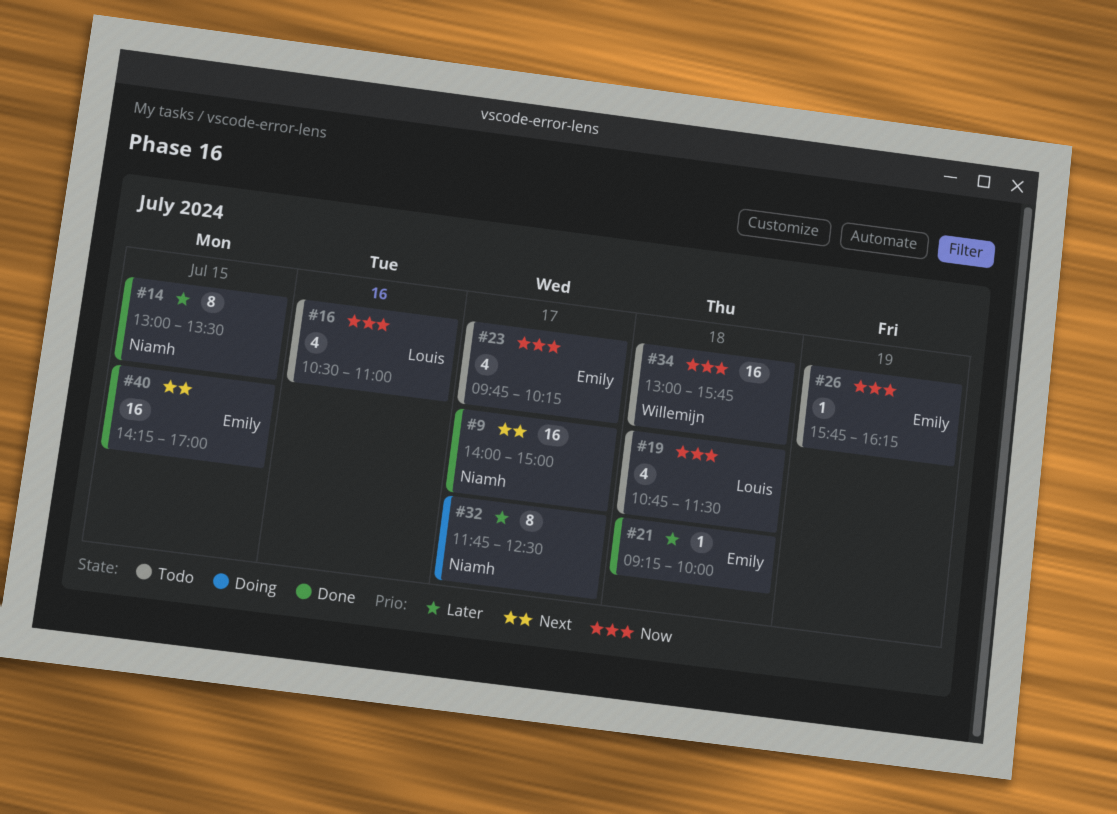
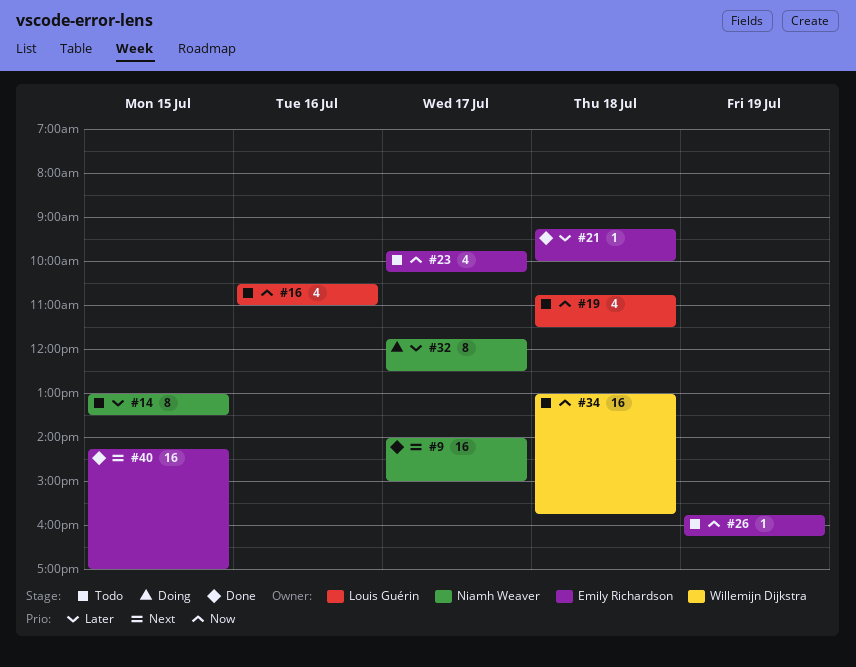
#14, status: Done -> Todo

